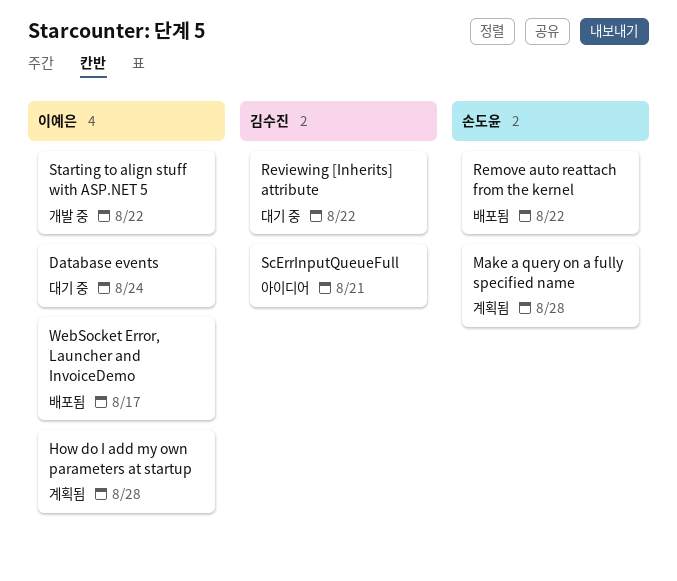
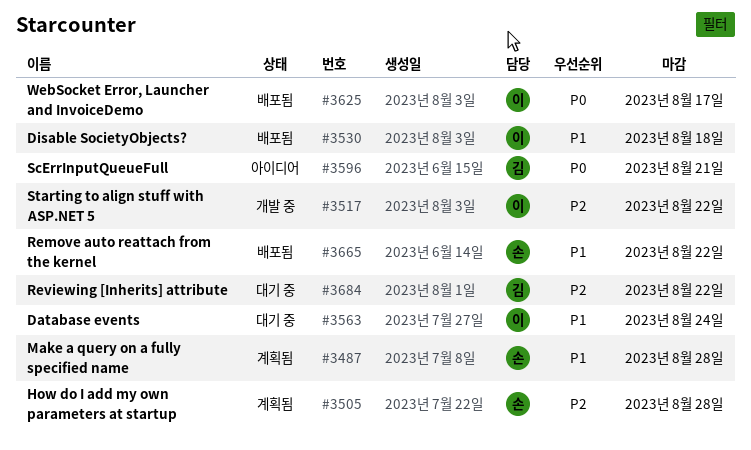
Disable SocietyObjects?: none -> present
How do I add my own parameters at startup, owner: 이예은 -> 손도윤

